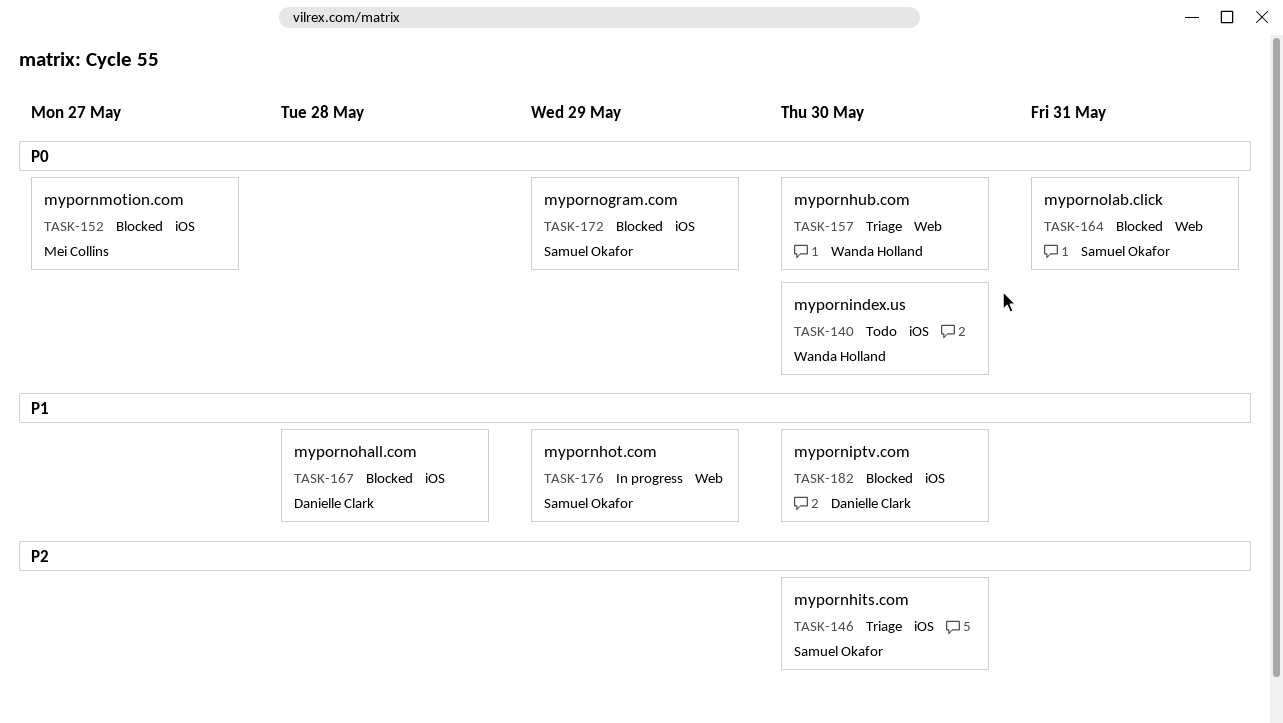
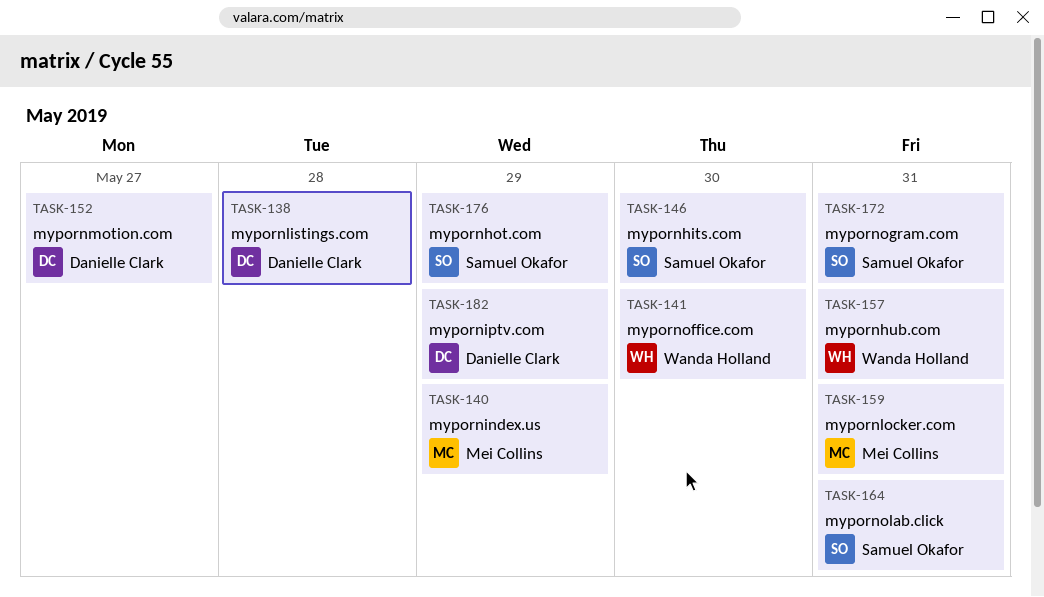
TASK-138: none -> present
TASK-140, owner: Wanda Holland -> Mei Collins
TASK-140, due: May 30 -> May 29
TASK-141: none -> present
TASK-152, owner: Mei Collins -> Danielle Clark
TASK-157, due: May 30 -> May 31
TASK-159: none -> present
TASK-167: present -> none
TASK-172, due: May 29 -> May 31
TASK-182, due: May 30 -> May 29

